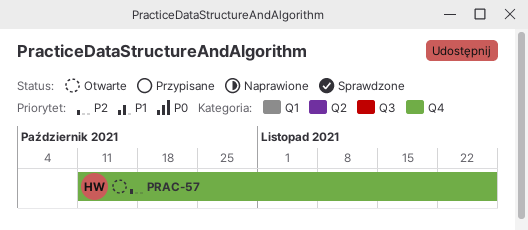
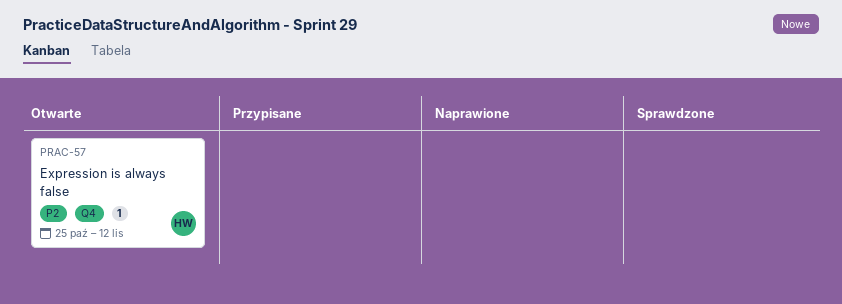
PRAC-57, start: Oct 11 -> Oct 25
PRAC-57, due: Nov 26 -> Nov 12

